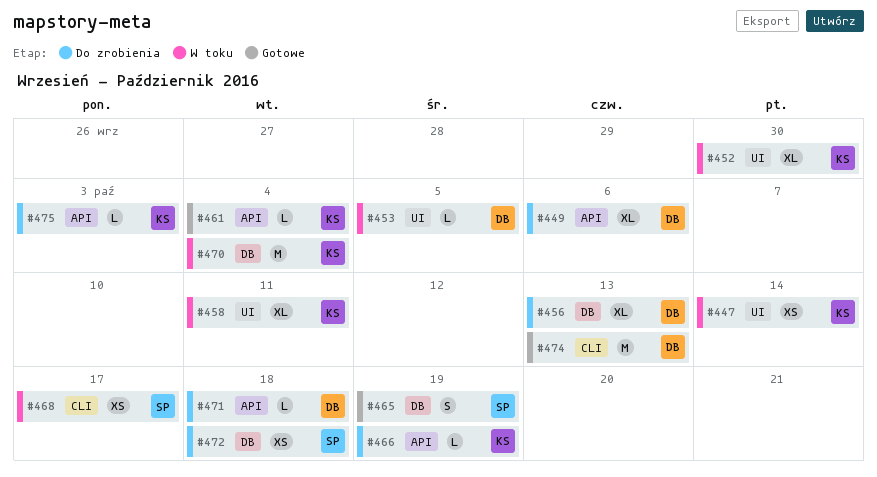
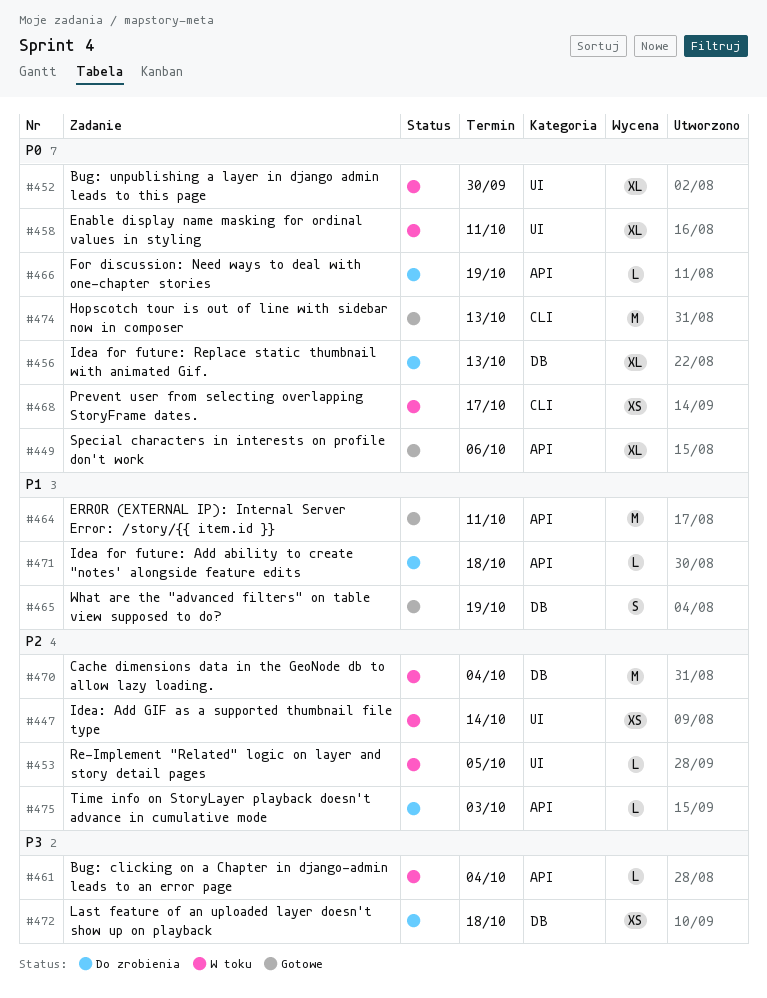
#449, status: Do zrobienia -> Gotowe
#461, status: Gotowe -> W toku
#464: none -> present

